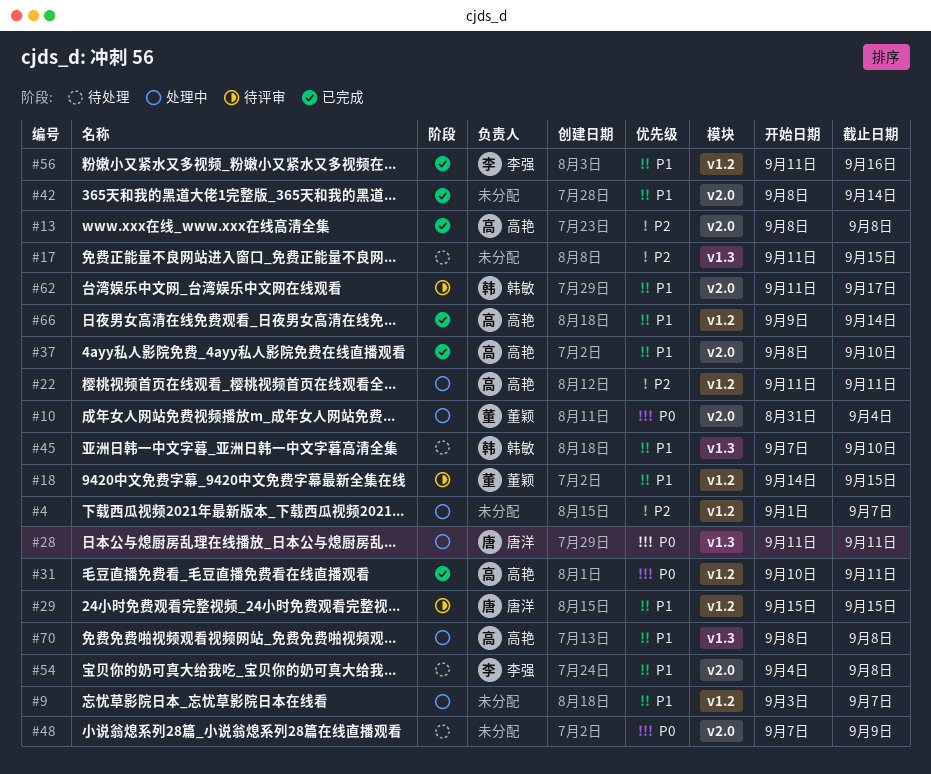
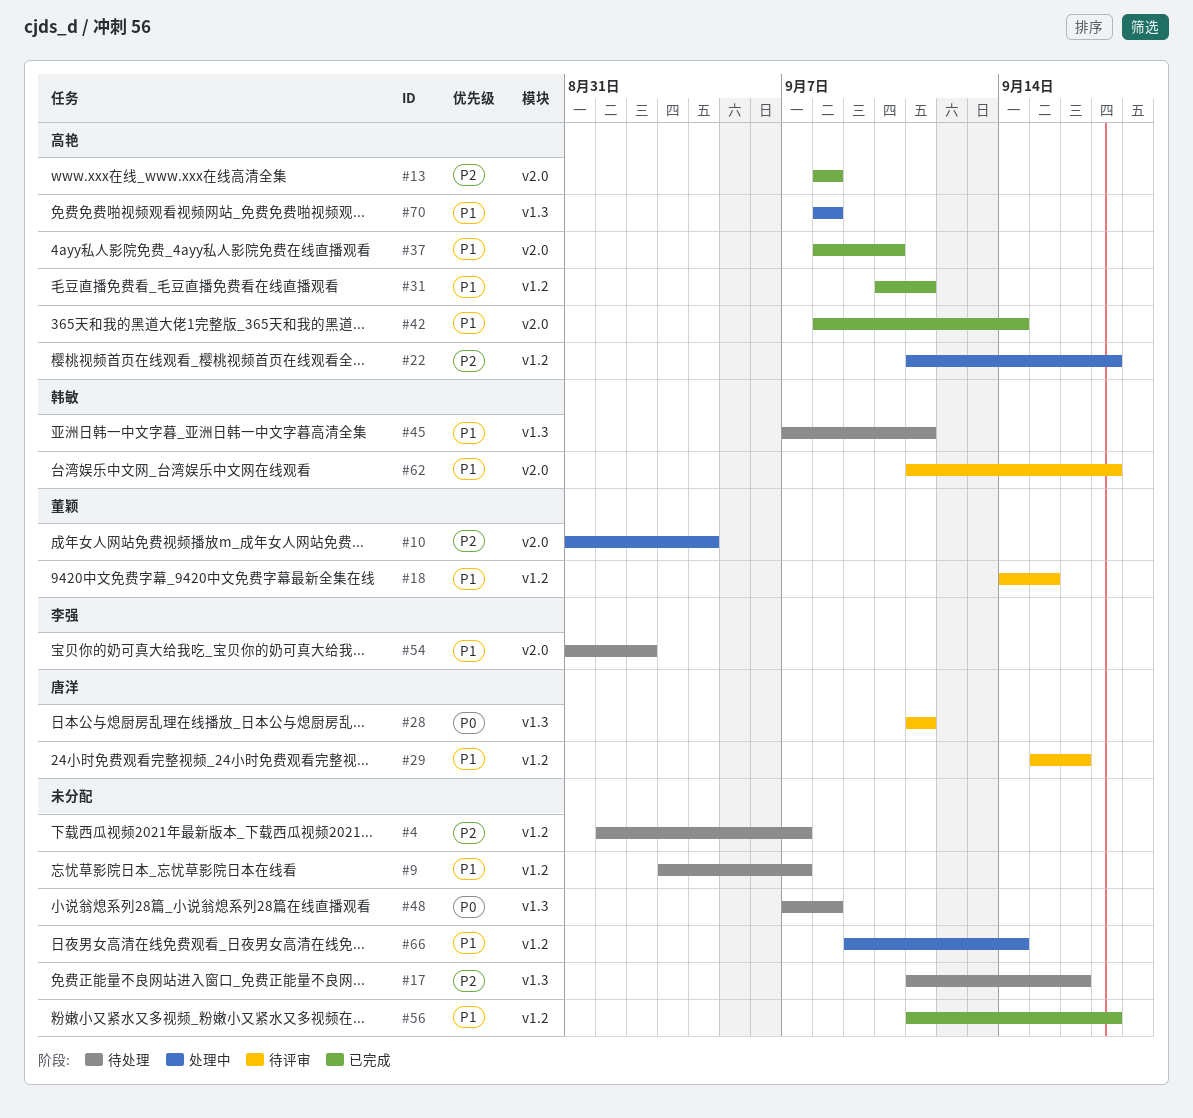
#4, status: 处理中 -> 待处理
#9, status: 处理中 -> 待处理
#10, priority: P0 -> P2
#17, due: Sep 15 -> Sep 16
#22, due: Sep 11 -> Sep 17
#28, status: 处理中 -> 待评审
#29, due: Sep 15 -> Sep 16
#31, priority: P0 -> P1
#42, owner: none -> 高艳
#45, due: Sep 10 -> Sep 11
#48, label: v2.0 -> v1.3
#48, due: Sep 9 -> Sep 8
#54, start: Sep 4 -> Aug 31
#54, due: Sep 8 -> Sep 2
#56, owner: 李强 -> none
#56, due: Sep 16 -> Sep 17
#66, status: 已完成 -> 处理中
#66, owner: 高艳 -> none

